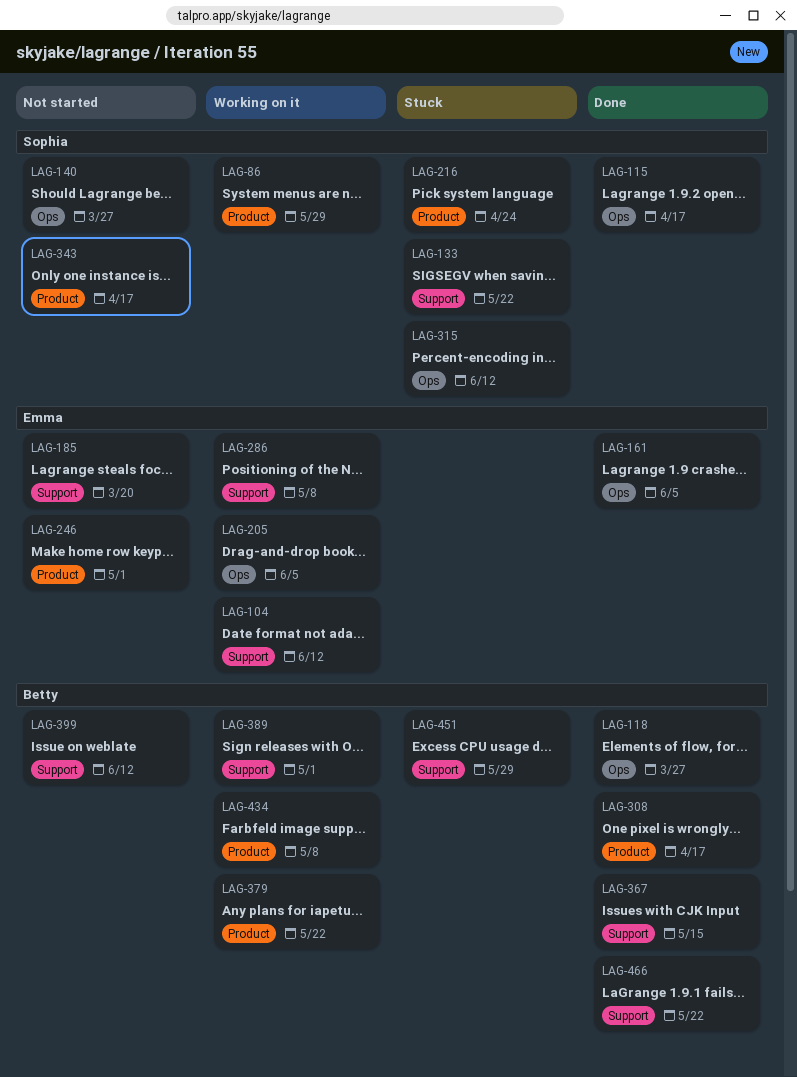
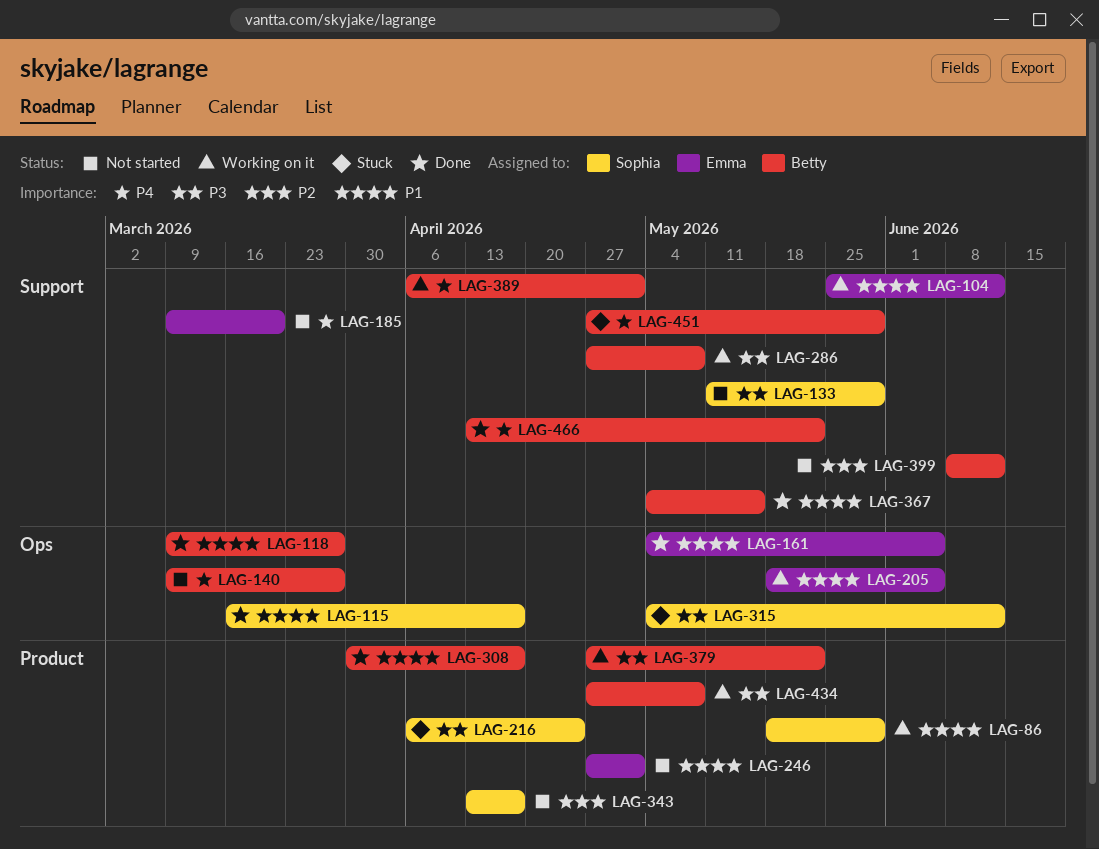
LAG-133, status: Stuck -> Not started
LAG-133, due: May 22 -> May 29
LAG-140, owner: Sophia -> Betty
LAG-286, owner: Emma -> Betty

